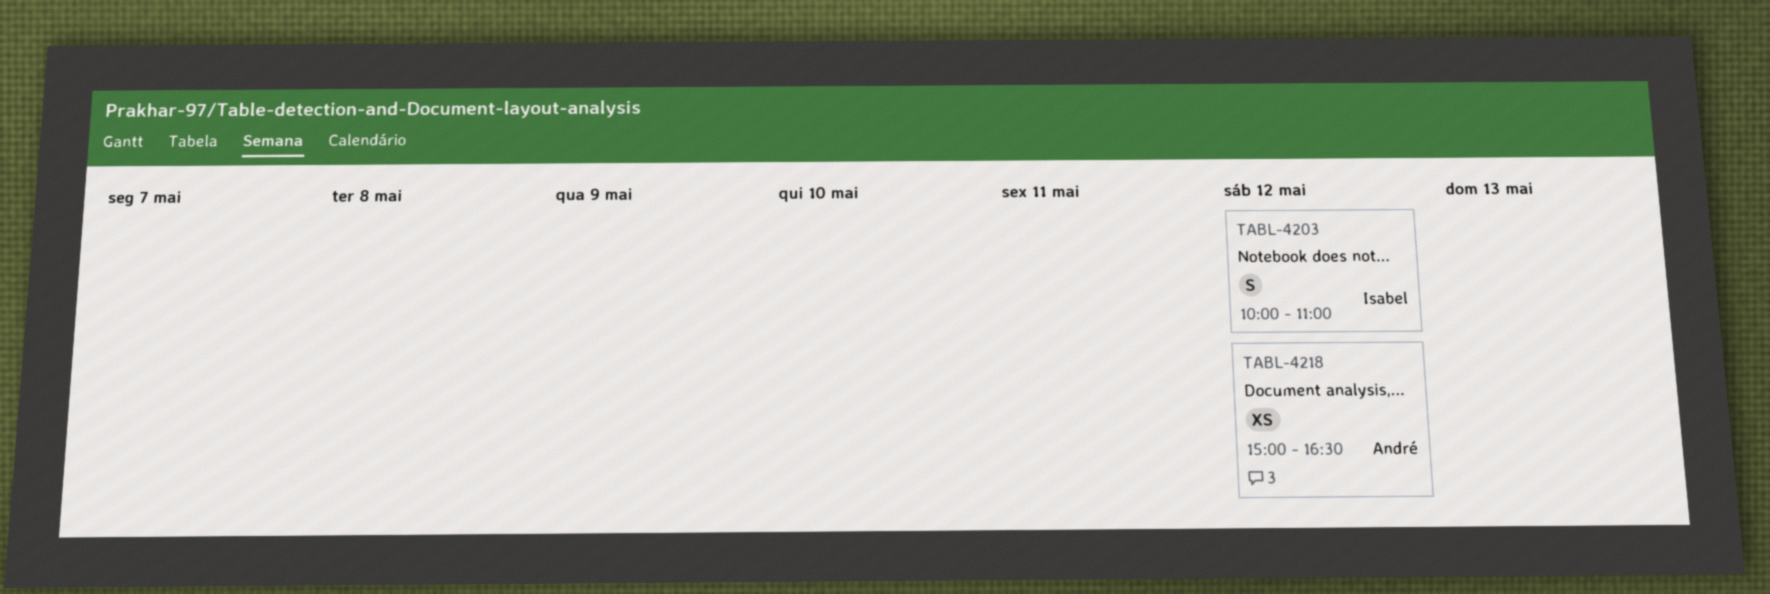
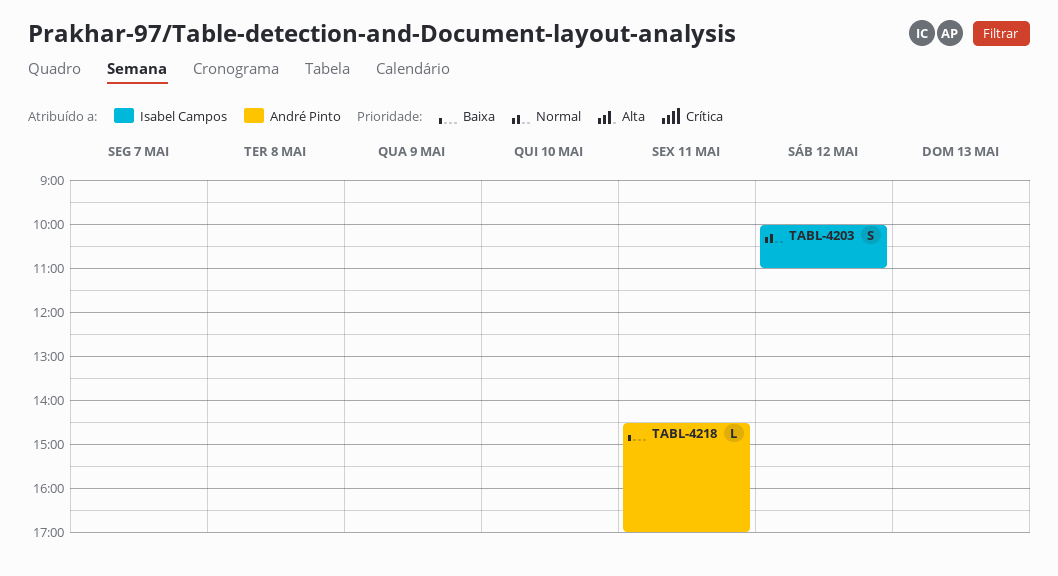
TABL-4218, estimate: XS -> L
TABL-4218, day: May 12 -> May 11
TABL-4218, begins: 15:00 -> 14:30
TABL-4218, ends: 16:30 -> 17:00

